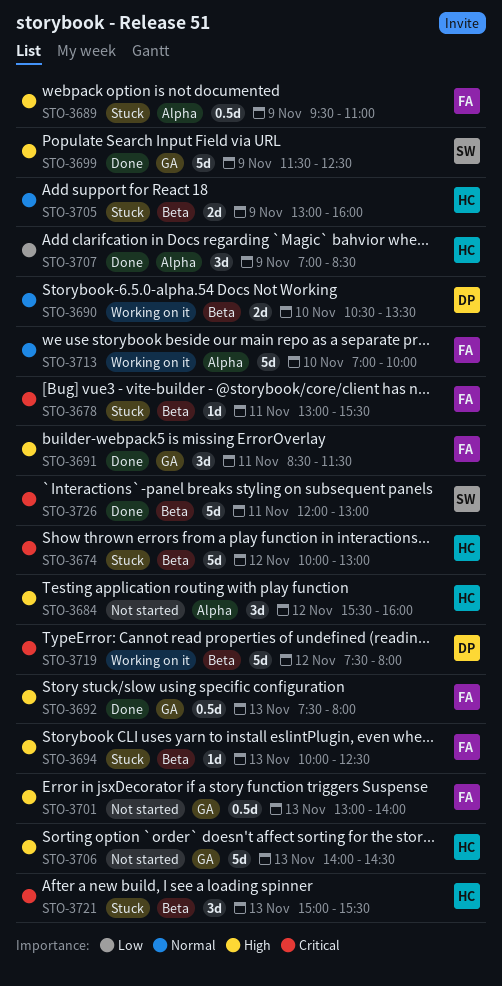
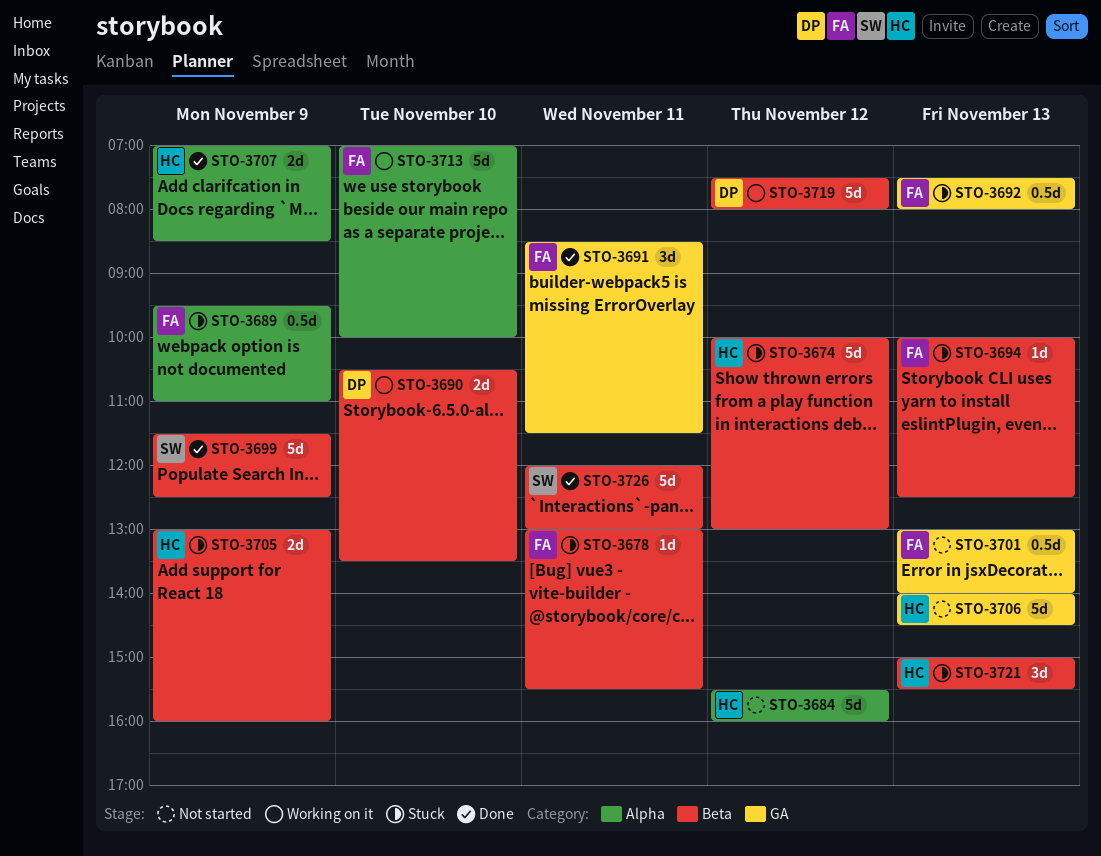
STO-3684, estimate: 3d -> 5d
STO-3692, status: Done -> Stuck
STO-3699, label: GA -> Beta
STO-3707, estimate: 3d -> 2d

